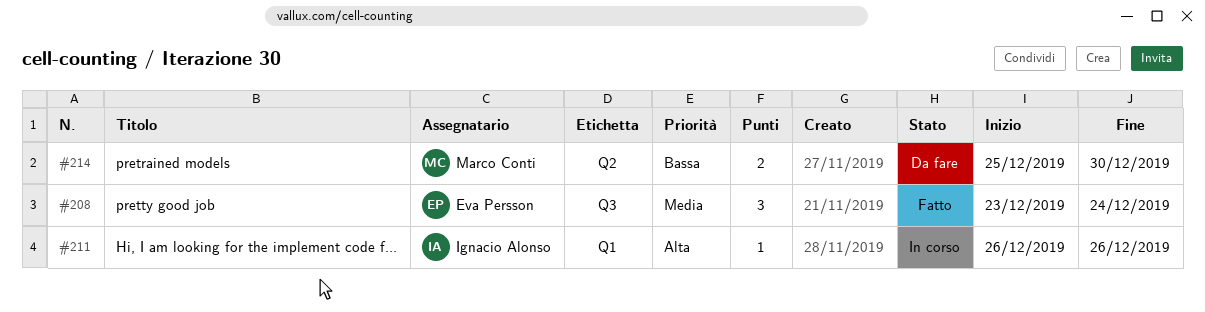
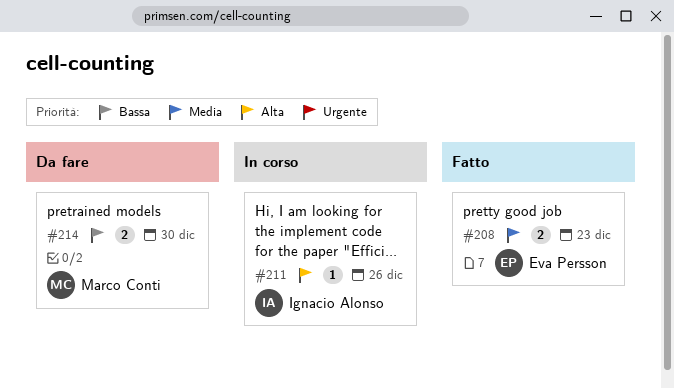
#208, estimate: 3 -> 2
#208, due: Dec 24 -> Dec 23

